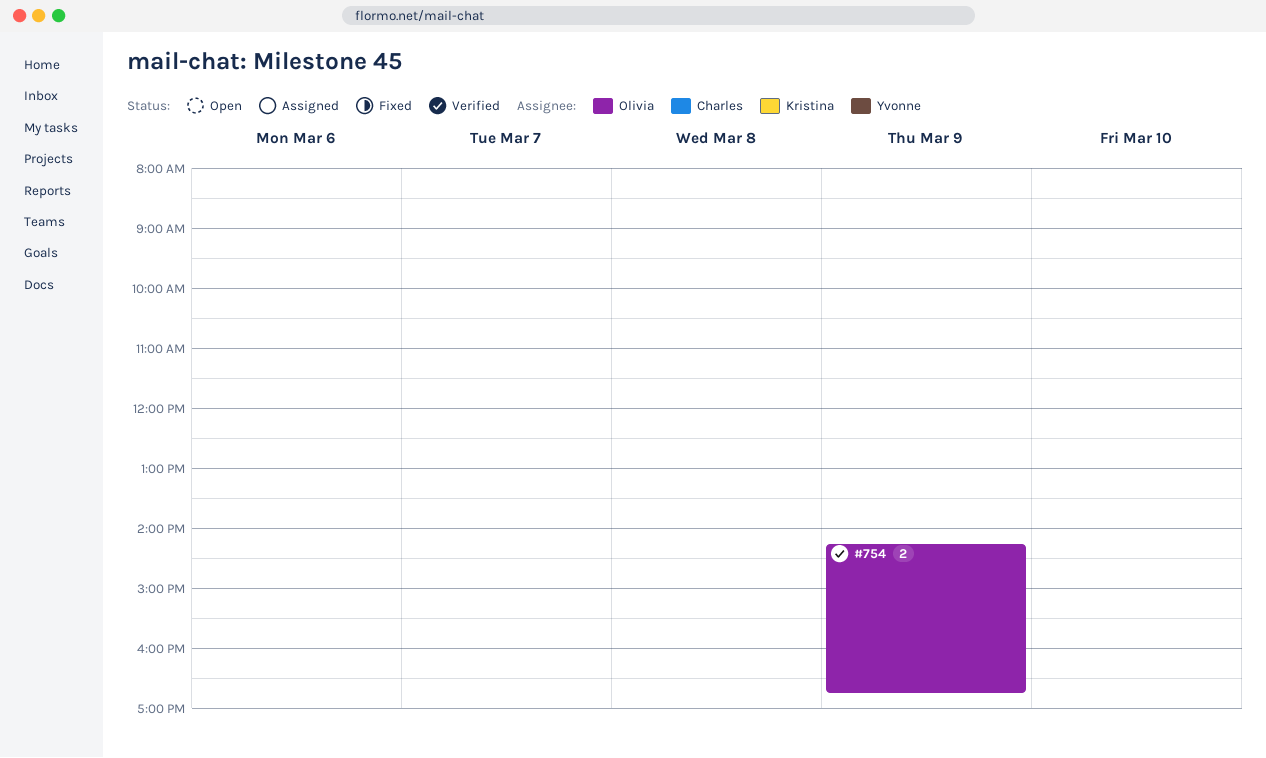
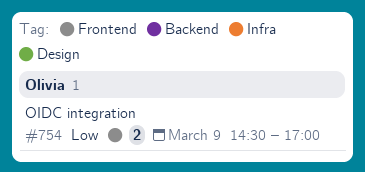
#754, begins: 14:15 -> 14:30
#754, ends: 16:45 -> 17:00

